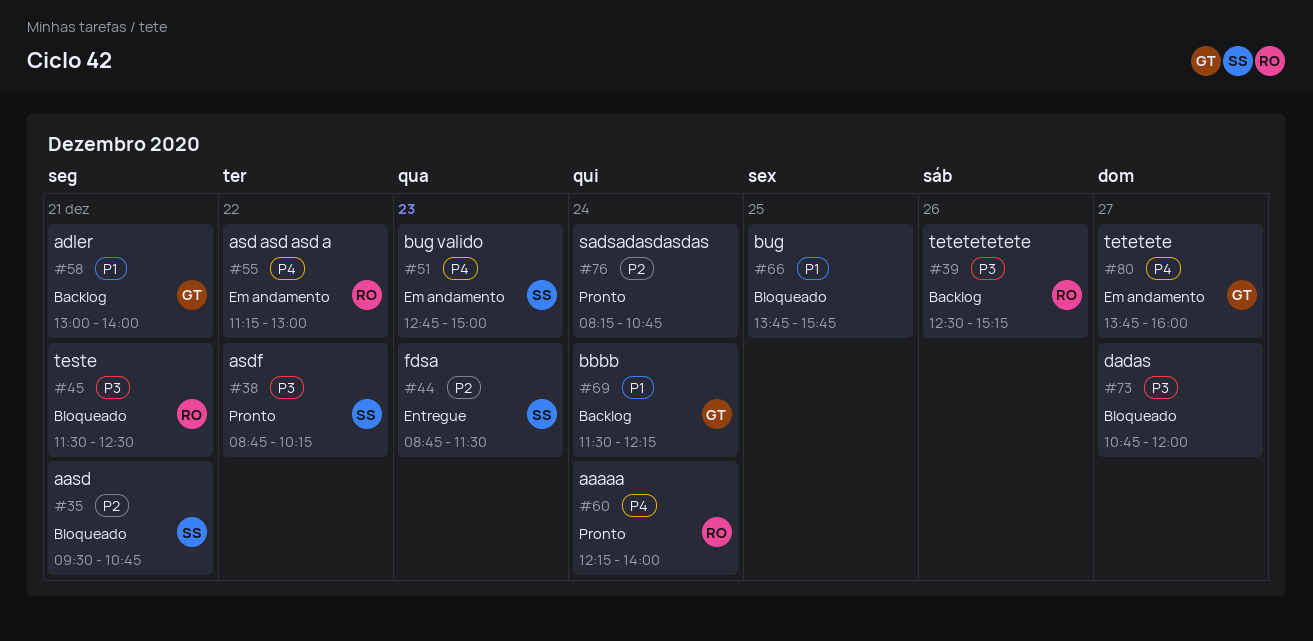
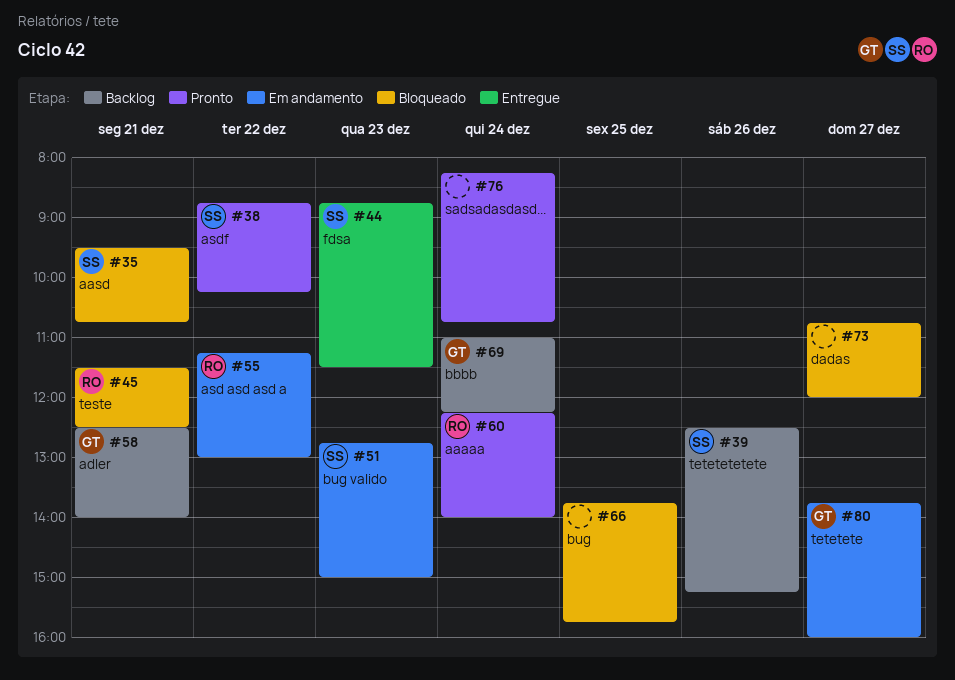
#39, owner: RO -> SS
#58, begins: 13:00 -> 12:30
#69, begins: 11:30 -> 11:00

